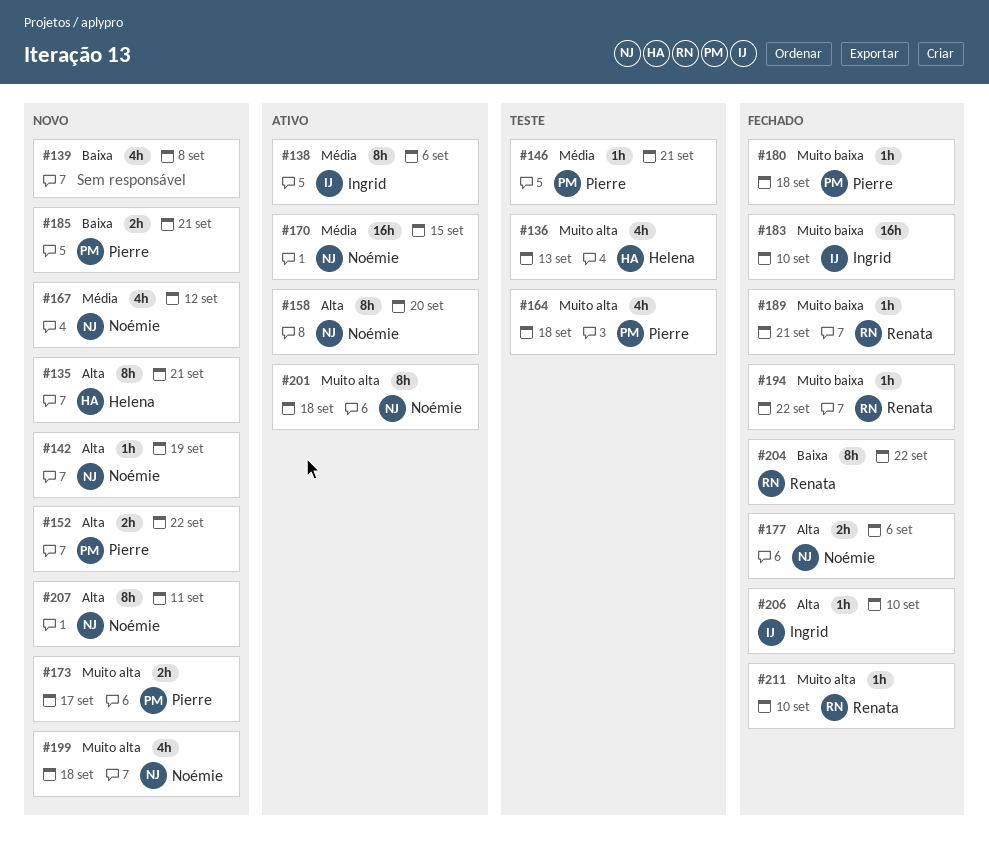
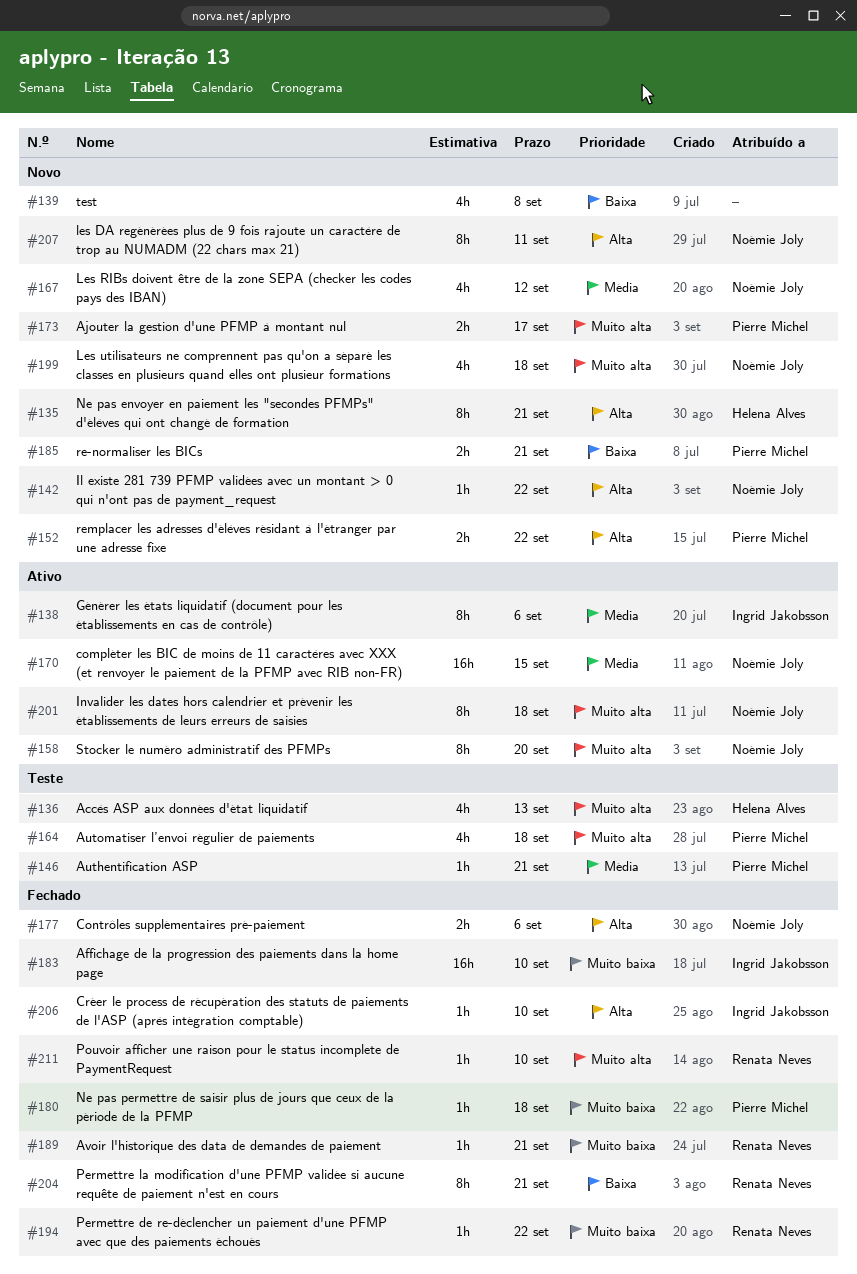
#142, due: Sep 19 -> Sep 22
#158, priority: Alta -> Muito alta
#204, due: Sep 22 -> Sep 21

